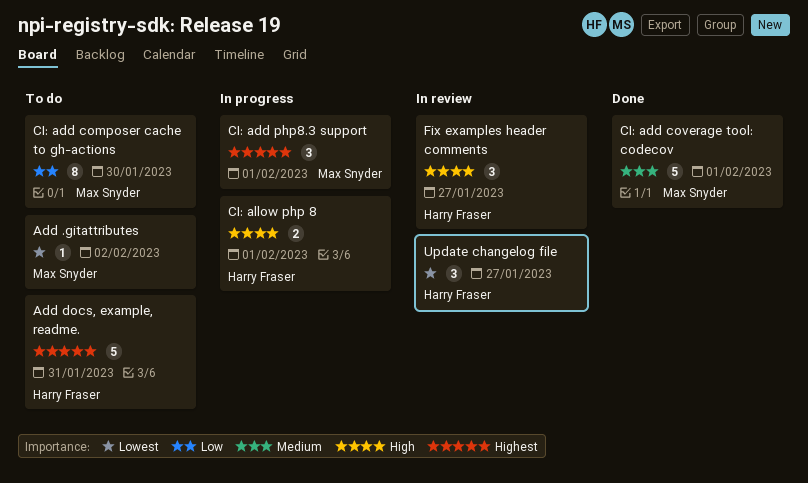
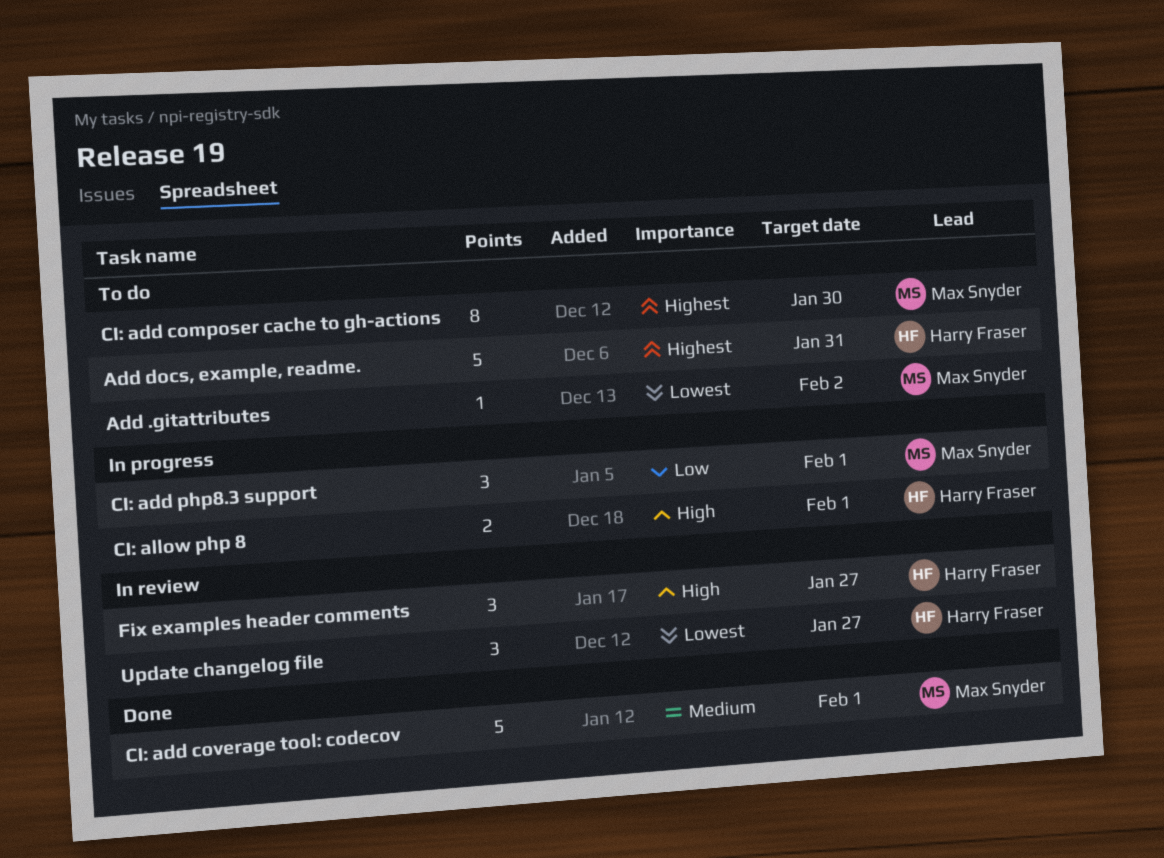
CI: add composer cache to gh-actions, priority: Low -> Highest
CI: add php8.3 support, priority: Highest -> Low

